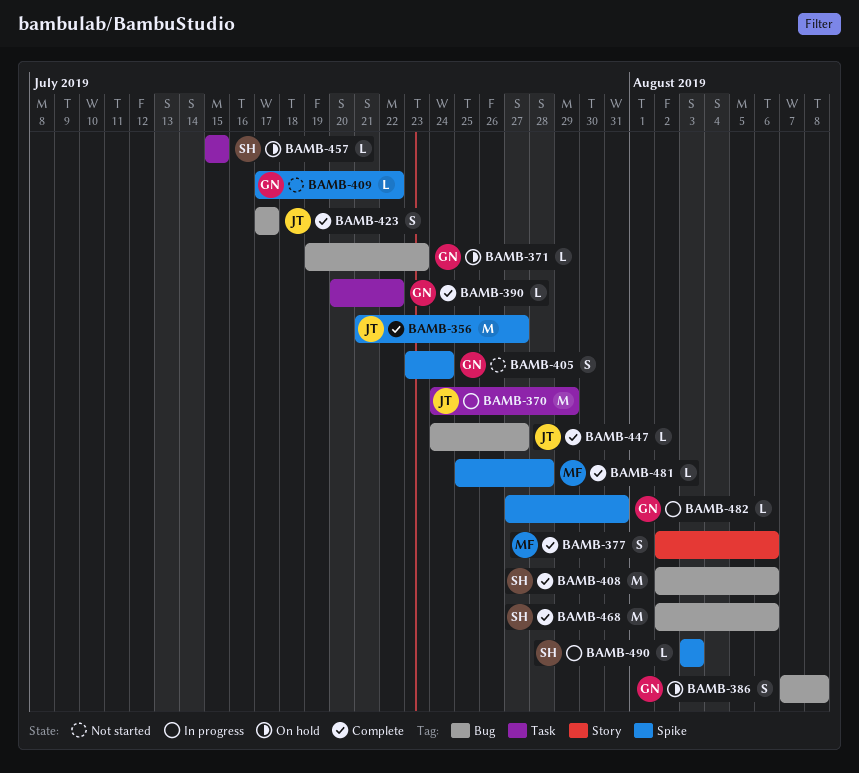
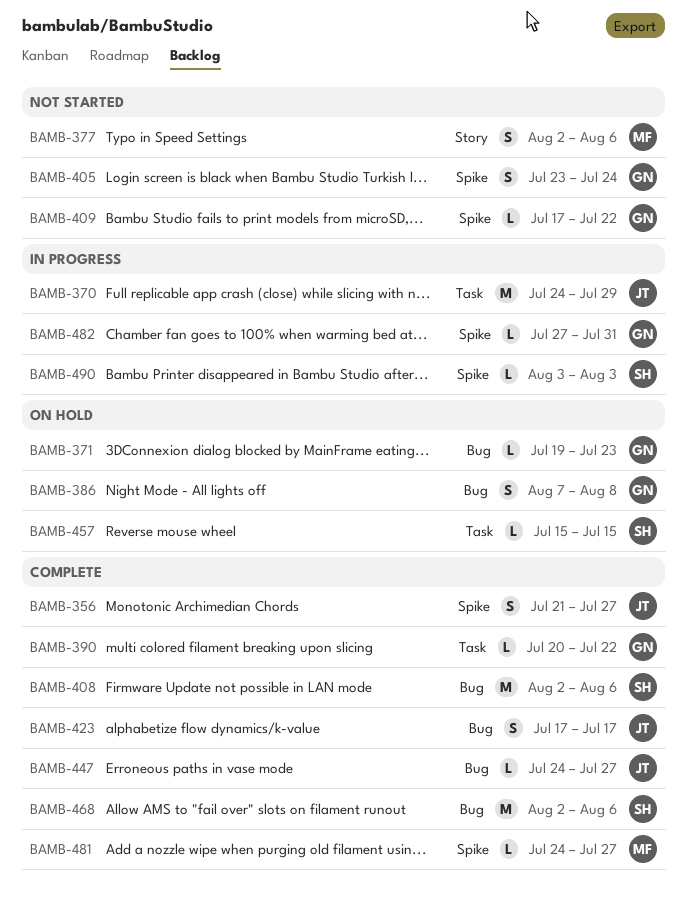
BAMB-356, estimate: M -> S
BAMB-377, status: Complete -> Not started
BAMB-481, start: Jul 25 -> Jul 24
BAMB-481, due: Jul 28 -> Jul 27

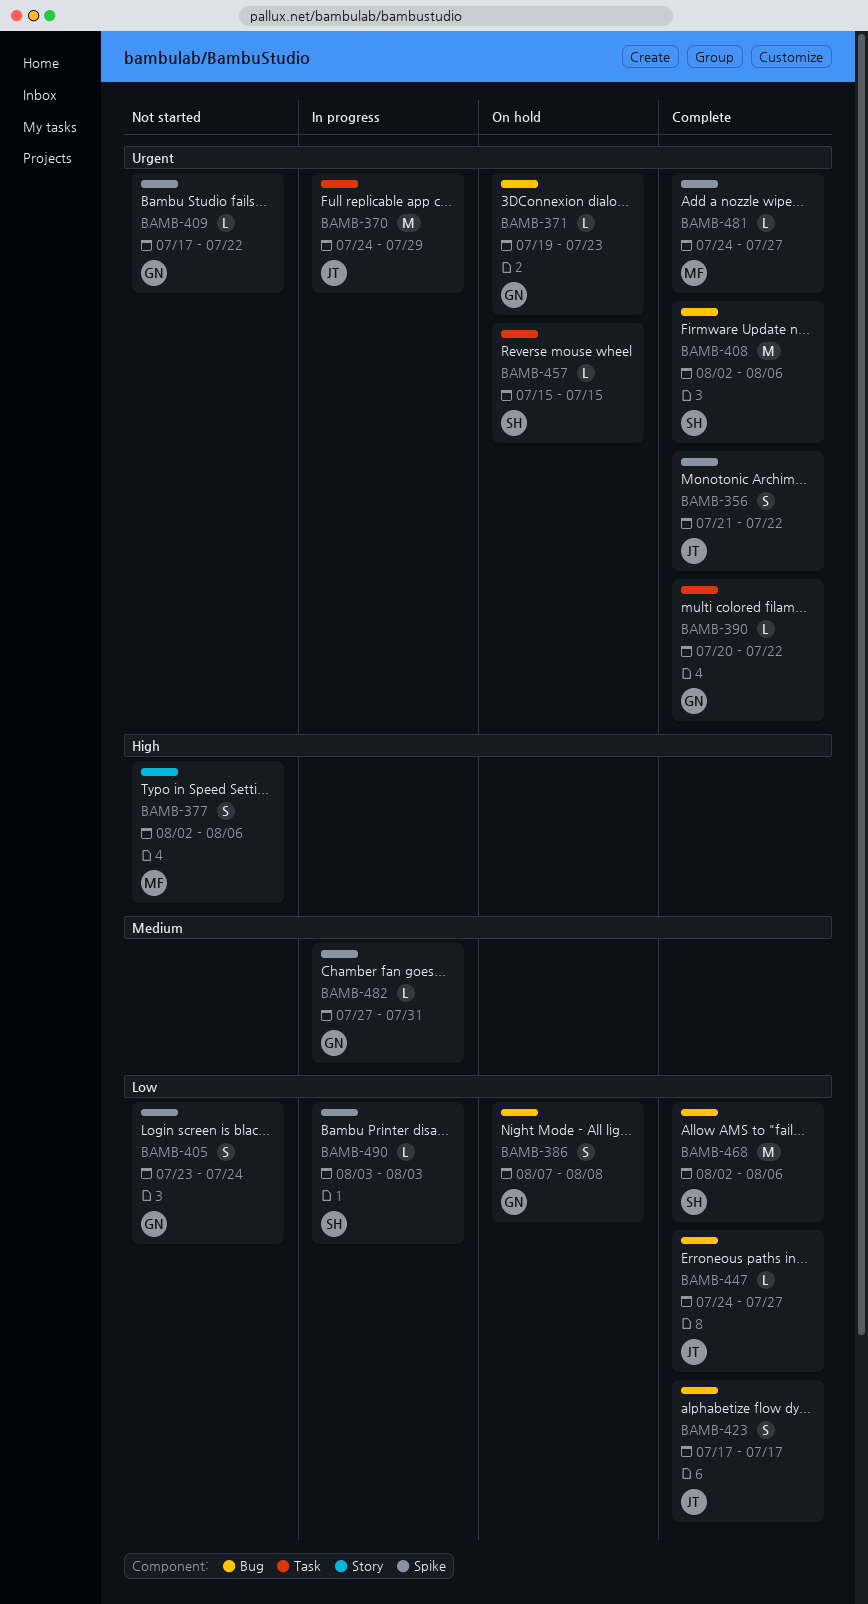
BAMB-356, due: Jul 27 -> Jul 22

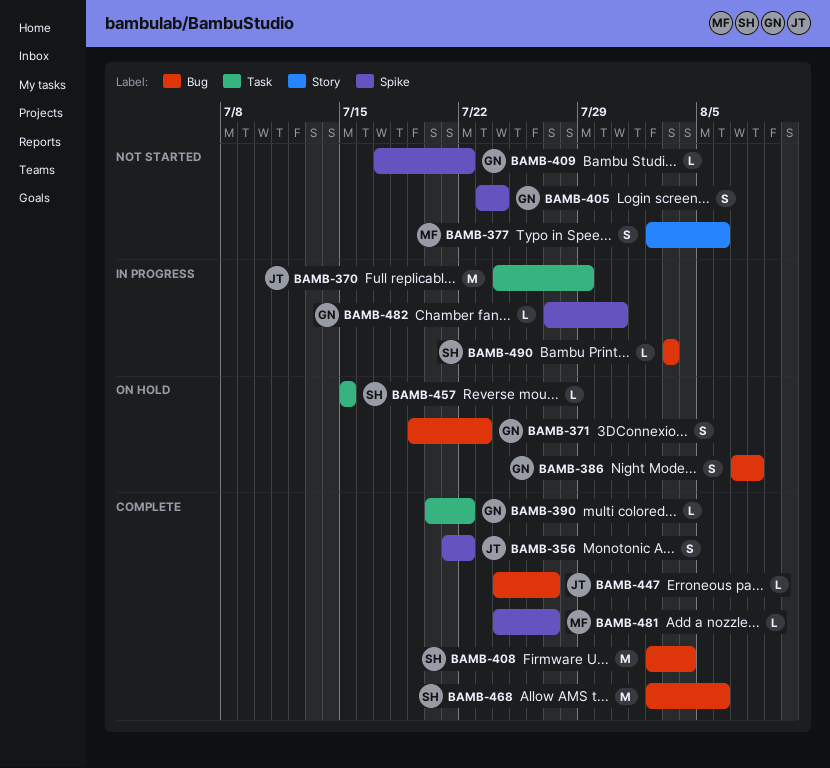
BAMB-371, estimate: L -> S
BAMB-408, due: Aug 6 -> Aug 4
BAMB-423: present -> none
BAMB-490, label: Spike -> Bug

